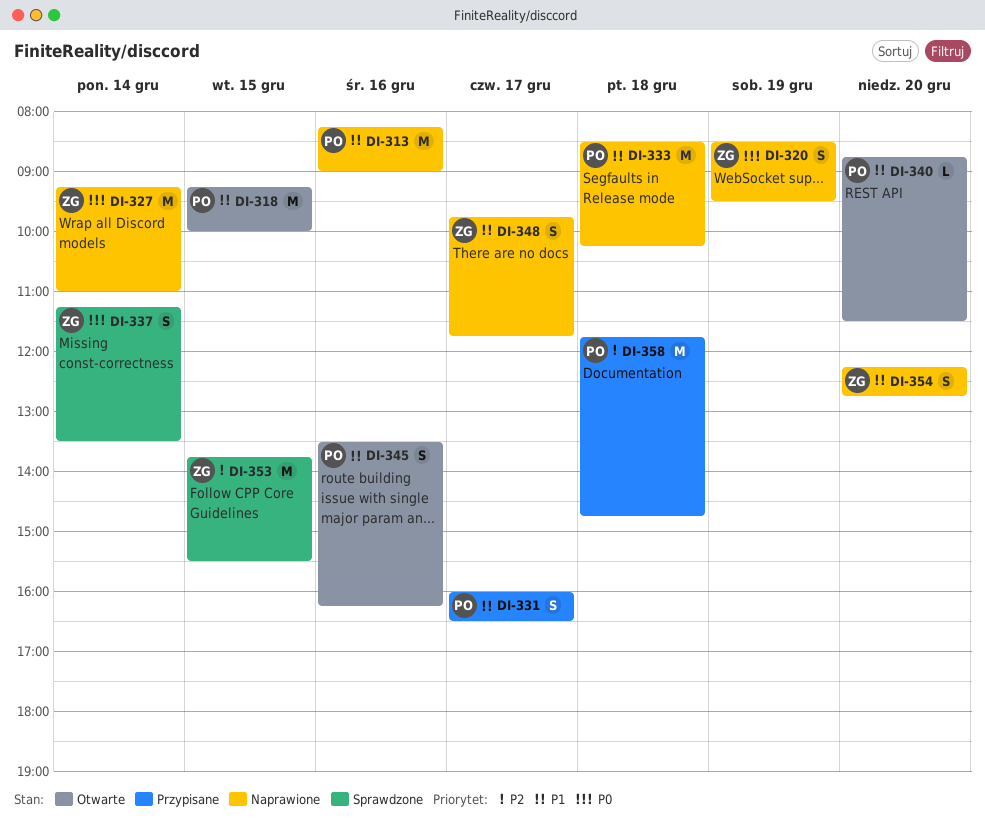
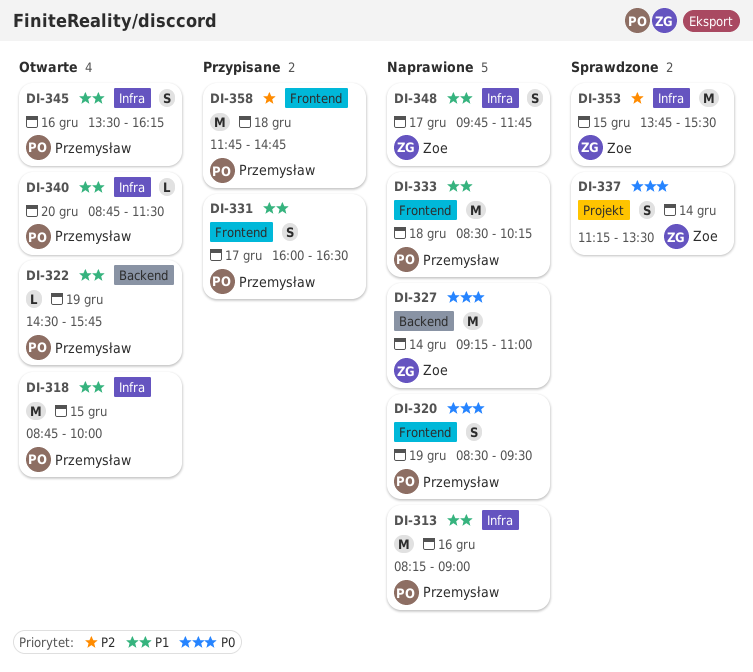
DI-318, begins: 09:15 -> 08:45
DI-320, owner: Zoe -> Przemysław
DI-322: none -> present
DI-354: present -> none

